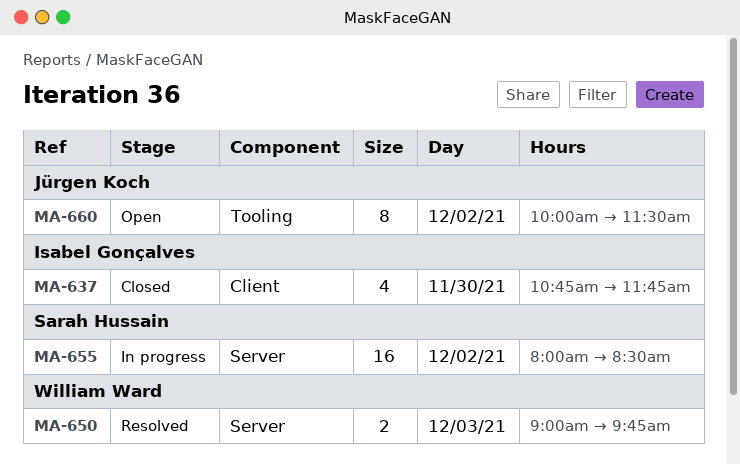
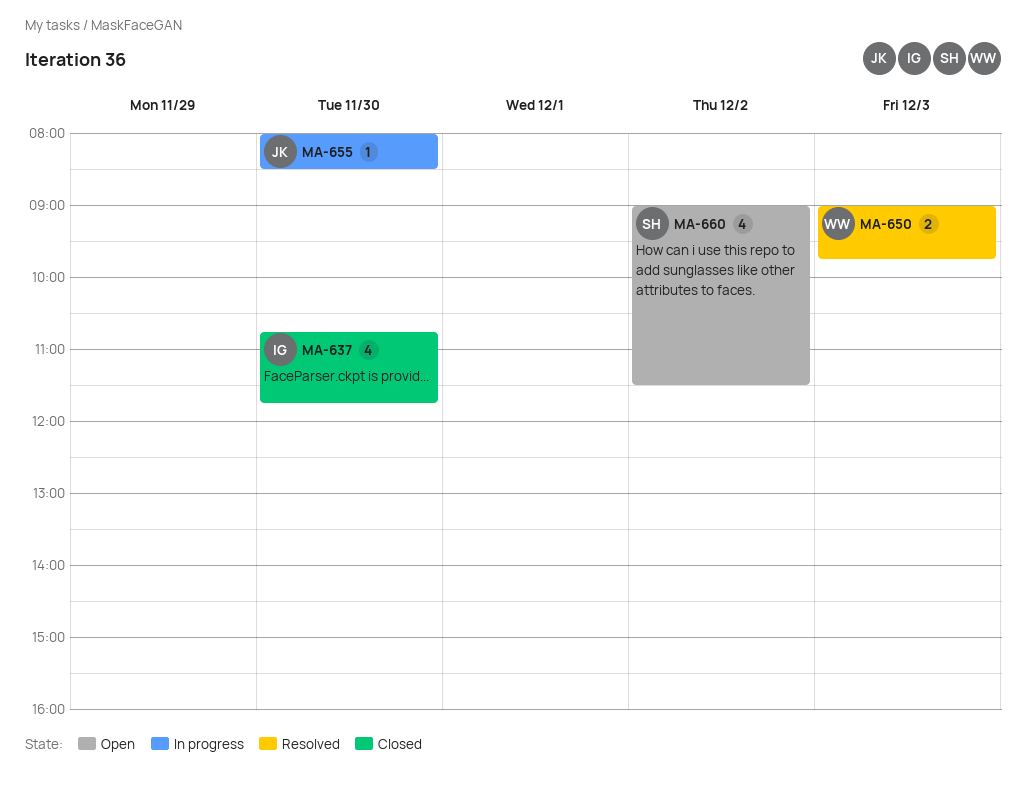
MA-655, owner: Sarah Hussain -> Jürgen Koch
MA-655, estimate: 16 -> 1
MA-655, day: Dec 2 -> Nov 30
MA-660, owner: Jürgen Koch -> Sarah Hussain
MA-660, estimate: 8 -> 4
MA-660, begins: 10:00 -> 09:00

